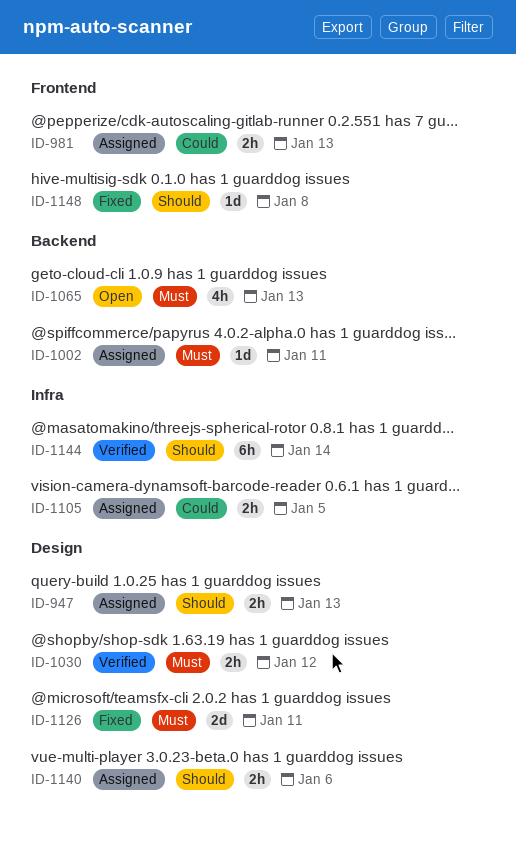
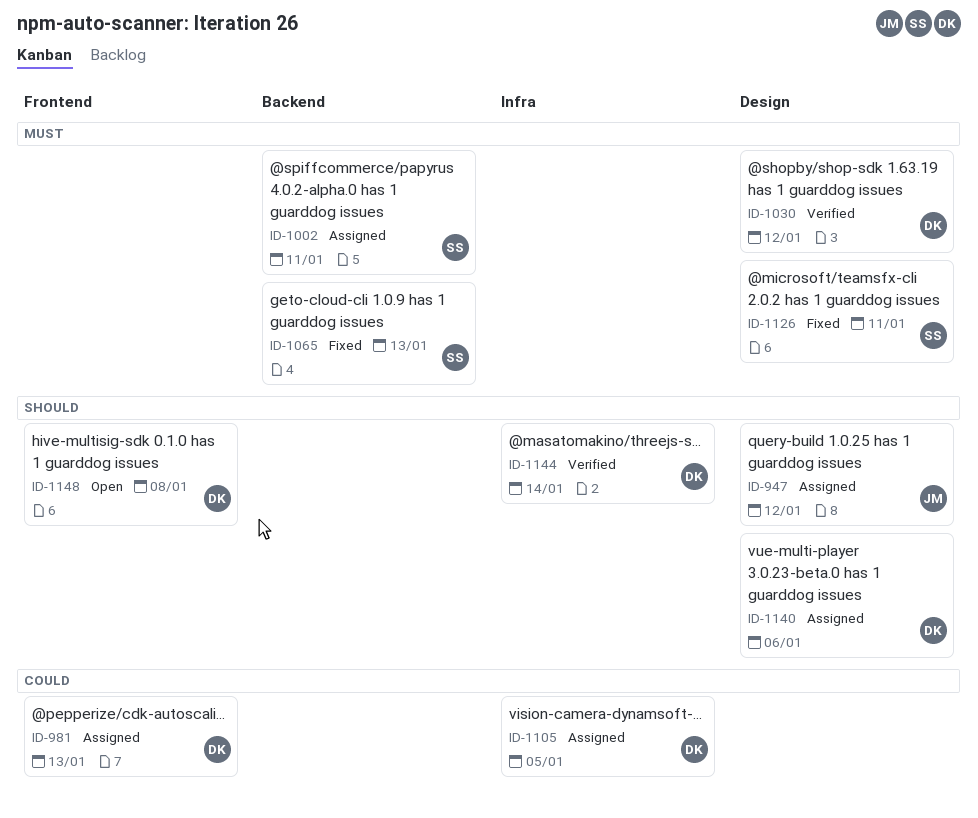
ID-947, due: Jan 13 -> Jan 12
ID-1065, status: Open -> Fixed
ID-1148, status: Fixed -> Open

